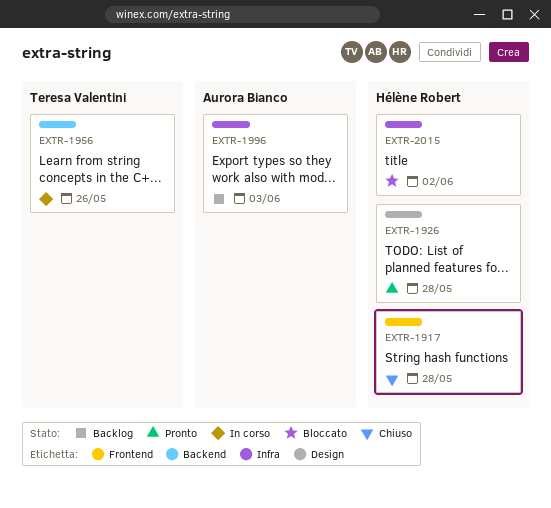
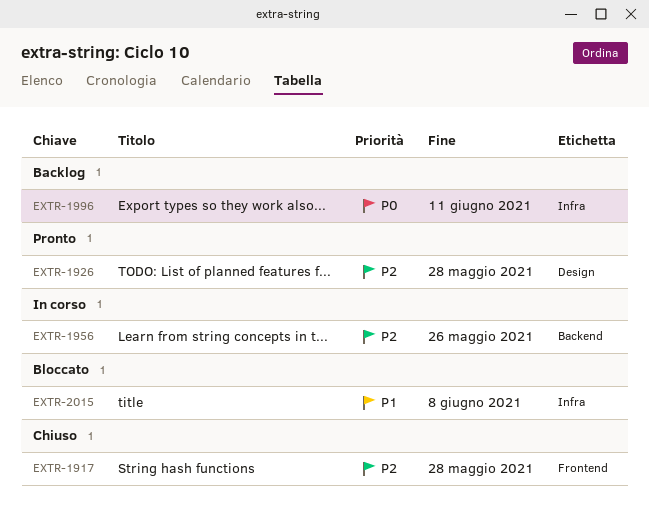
EXTR-1996, due: Jun 3 -> Jun 11
EXTR-2015, due: Jun 2 -> Jun 8

